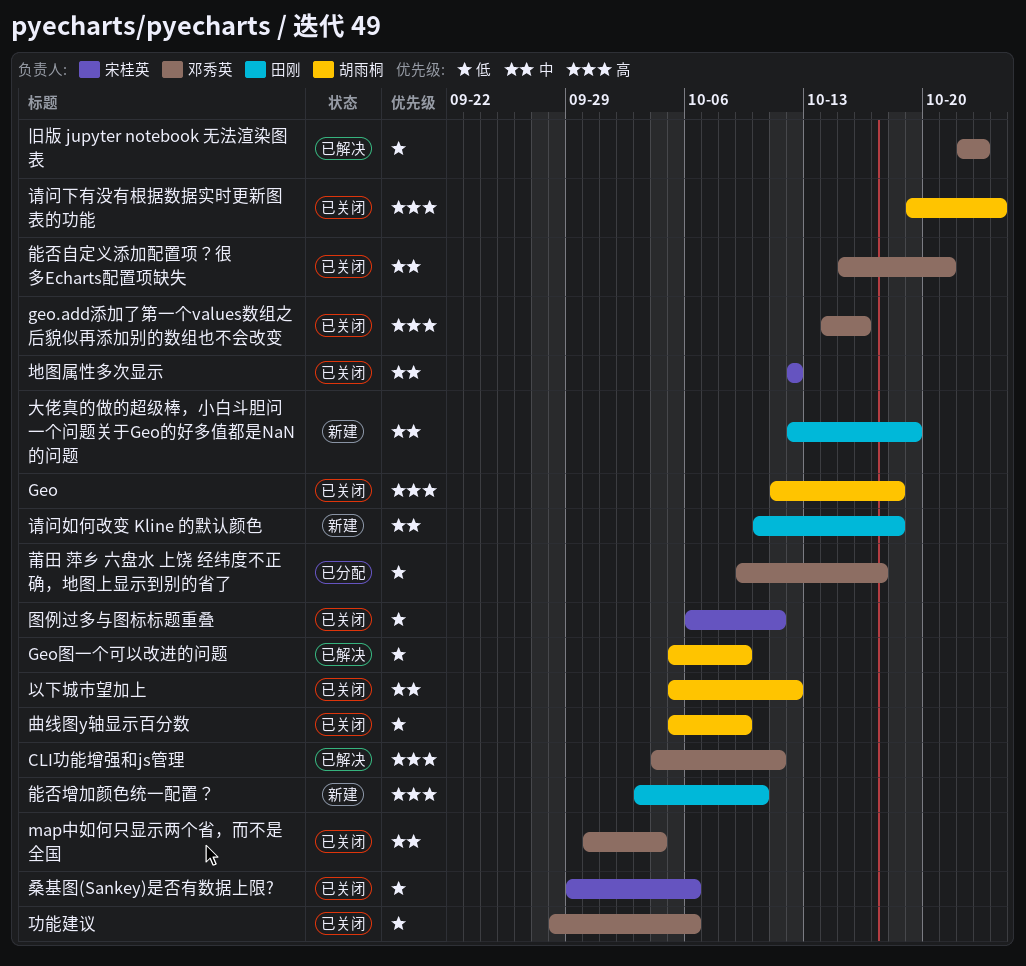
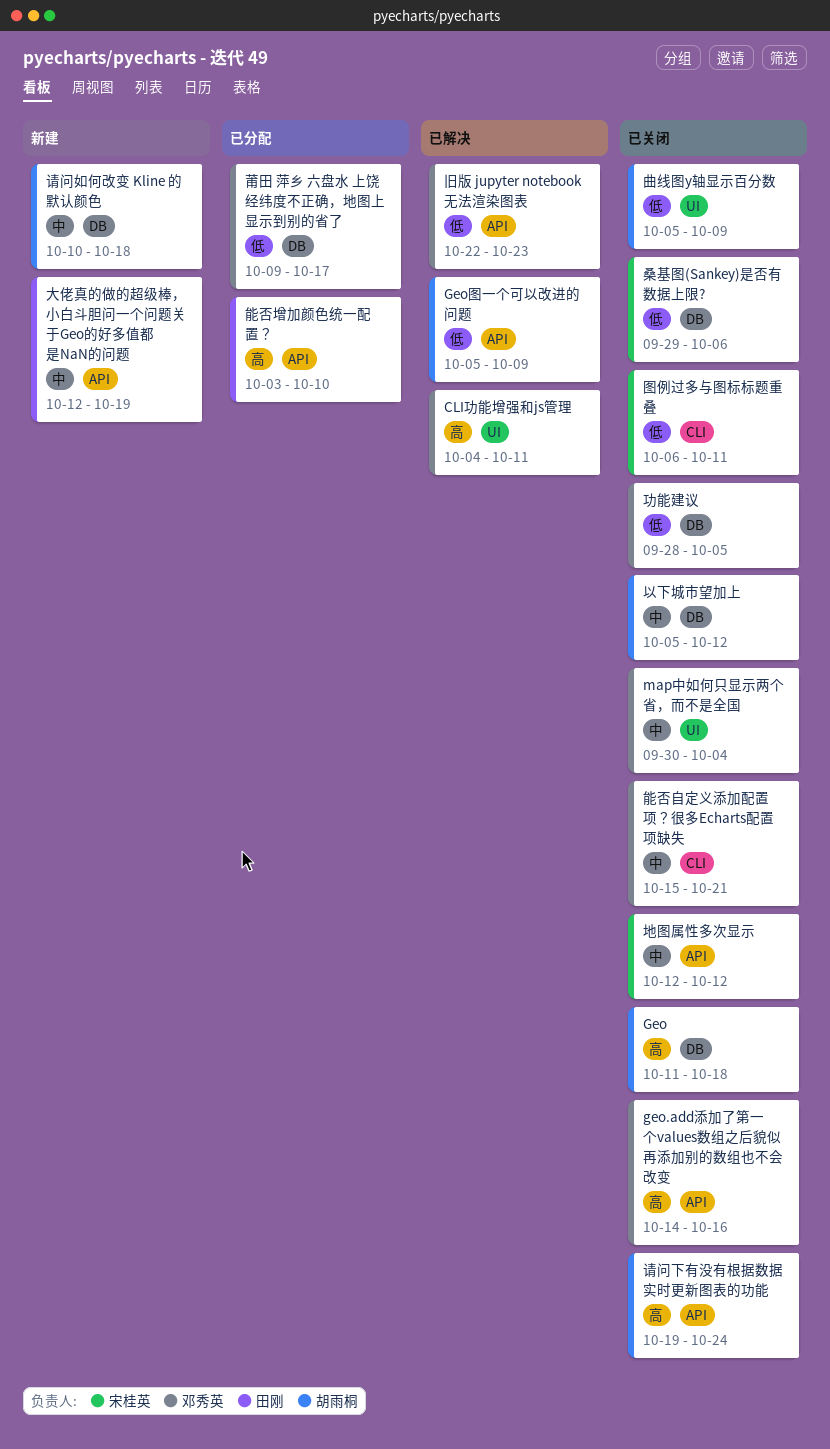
功能建议, due: Oct 6 -> Oct 5
能否增加颜色统一配置？, status: 新建 -> 已分配
请问如何改变 Kline 的默认颜色, owner: 田刚 -> 胡雨桐

